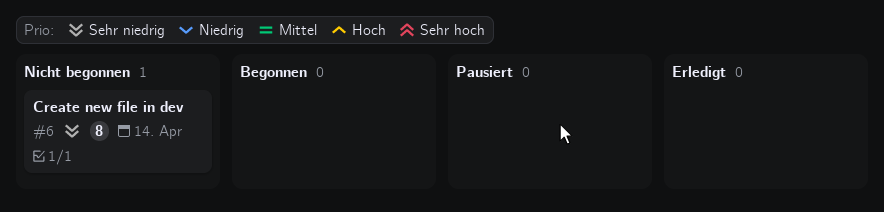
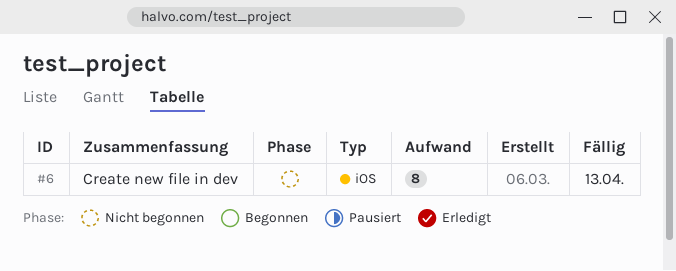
#6, due: Apr 14 -> Apr 13

